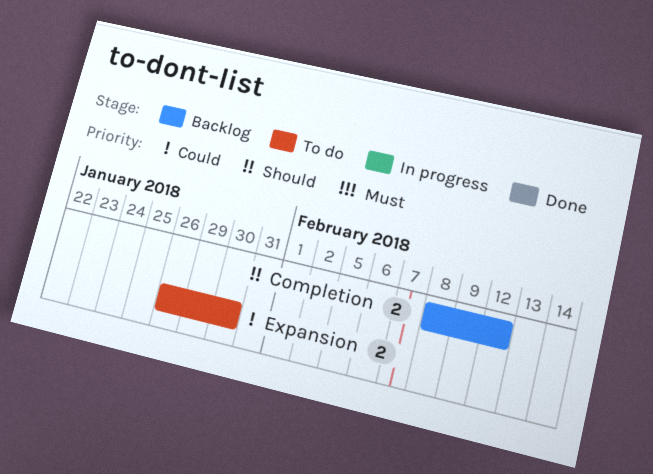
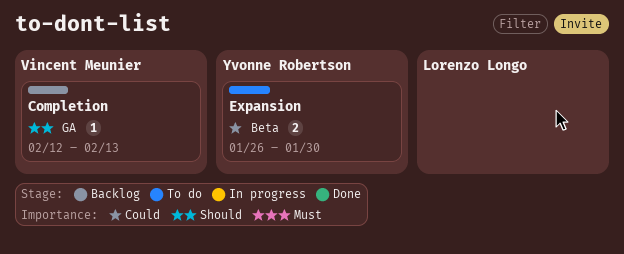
Completion, estimate: 2 -> 1
Completion, start: Feb 8 -> Feb 12
Completion, due: Feb 12 -> Feb 13

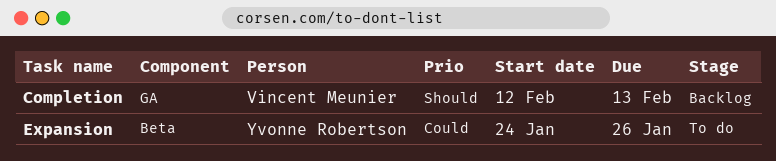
Expansion, start: Jan 26 -> Jan 24
Expansion, due: Jan 30 -> Jan 26

